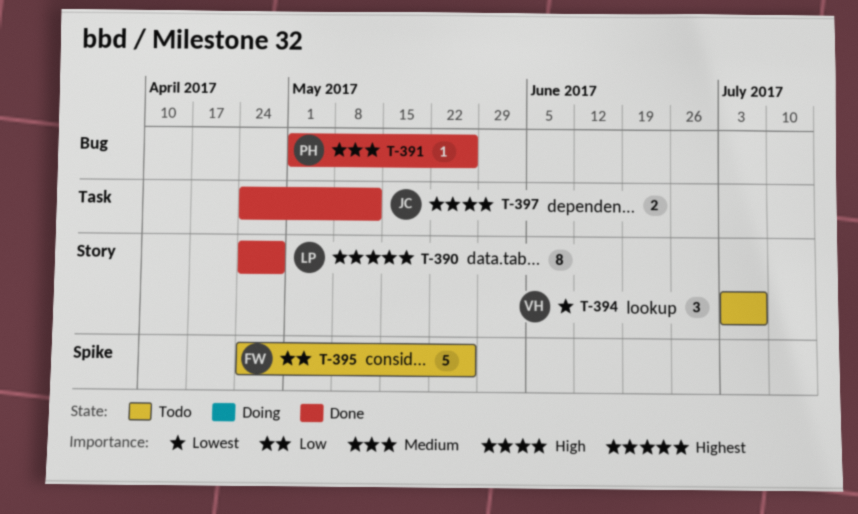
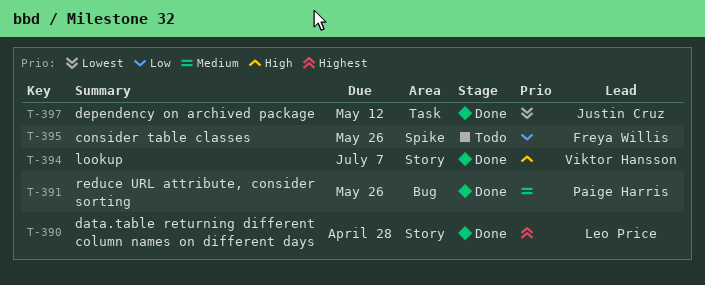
T-394, status: Todo -> Done
T-394, priority: Lowest -> High
T-397, priority: High -> Lowest

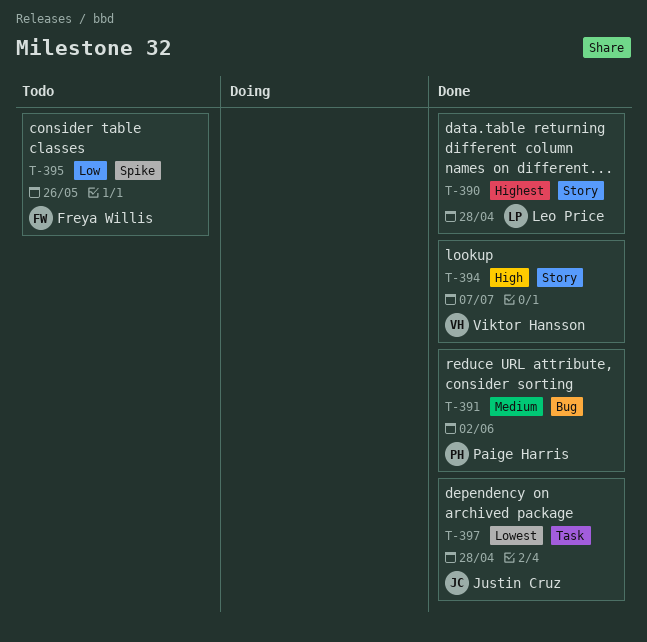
T-391, due: May 26 -> Jun 2
T-397, due: May 12 -> Apr 28

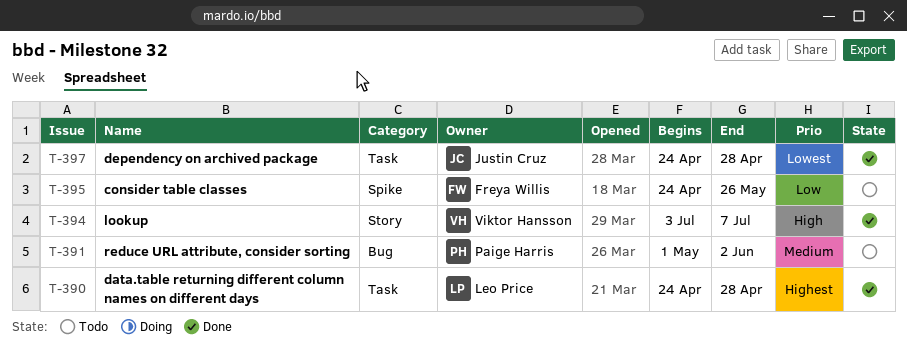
T-390, label: Story -> Task
T-391, status: Done -> Todo

